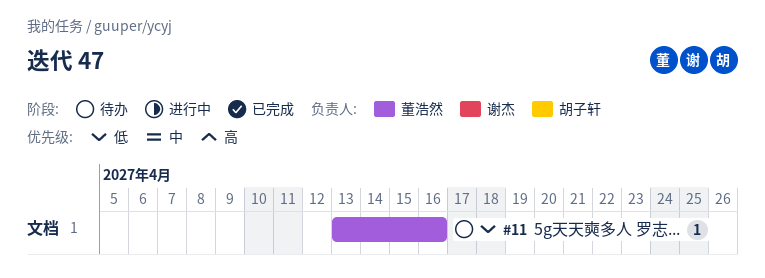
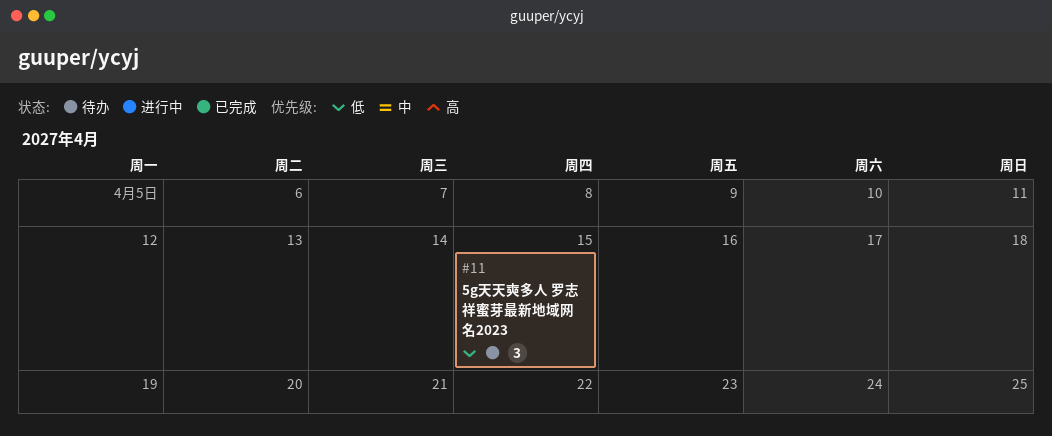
#11, estimate: 1 -> 3
#11, due: Apr 16 -> Apr 15

